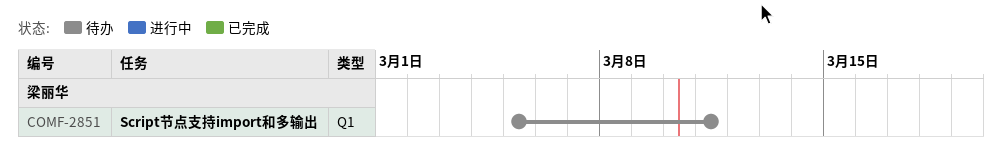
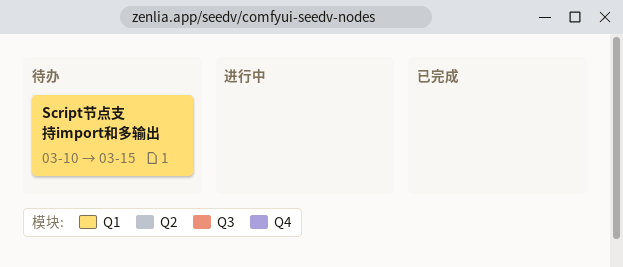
Script节点支持import和多输出, start: Mar 5 -> Mar 10
Script节点支持import和多输出, due: Mar 11 -> Mar 15

